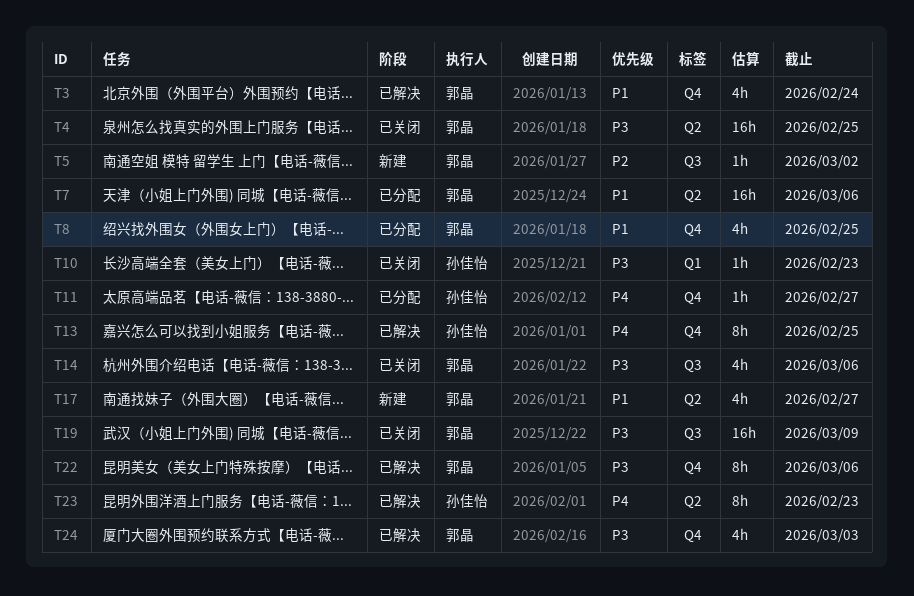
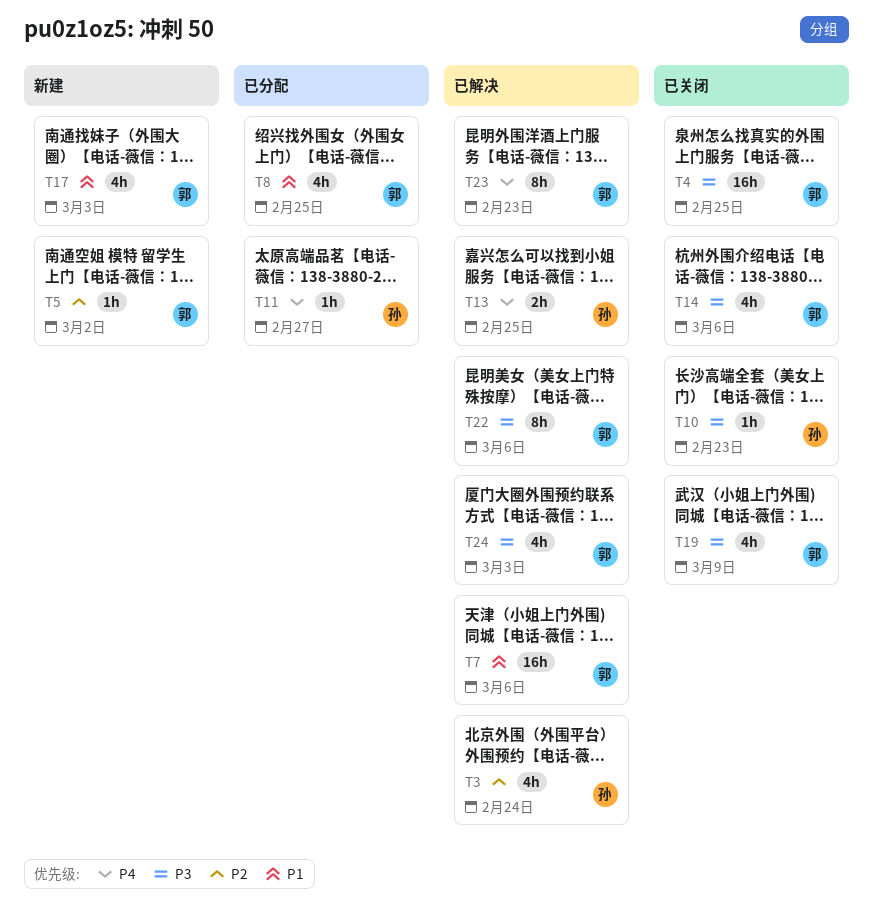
T3, owner: 郭晶 -> 孙佳怡
T3, priority: P1 -> P2
T7, status: 已分配 -> 已解决
T13, estimate: 8h -> 2h
T17, due: Feb 27 -> Mar 3
T19, estimate: 16h -> 4h
T23, owner: 孙佳怡 -> 郭晶

